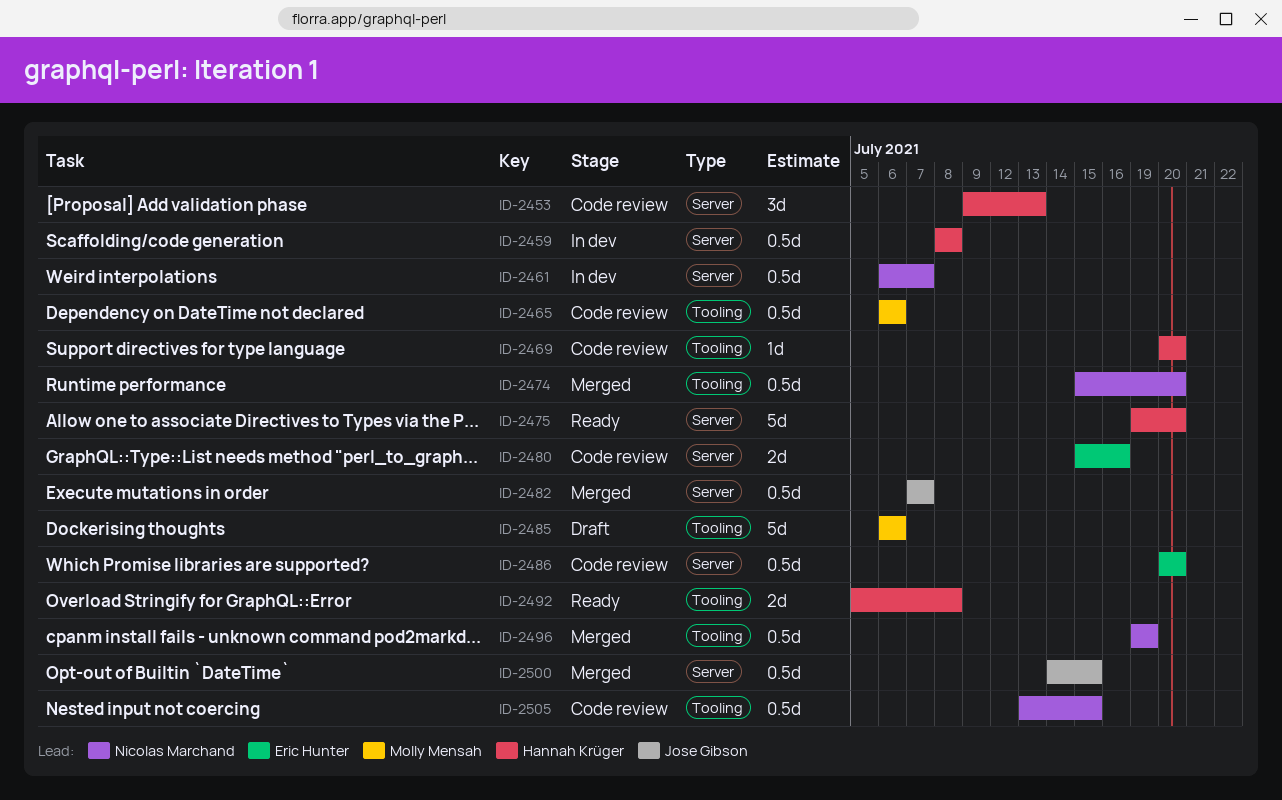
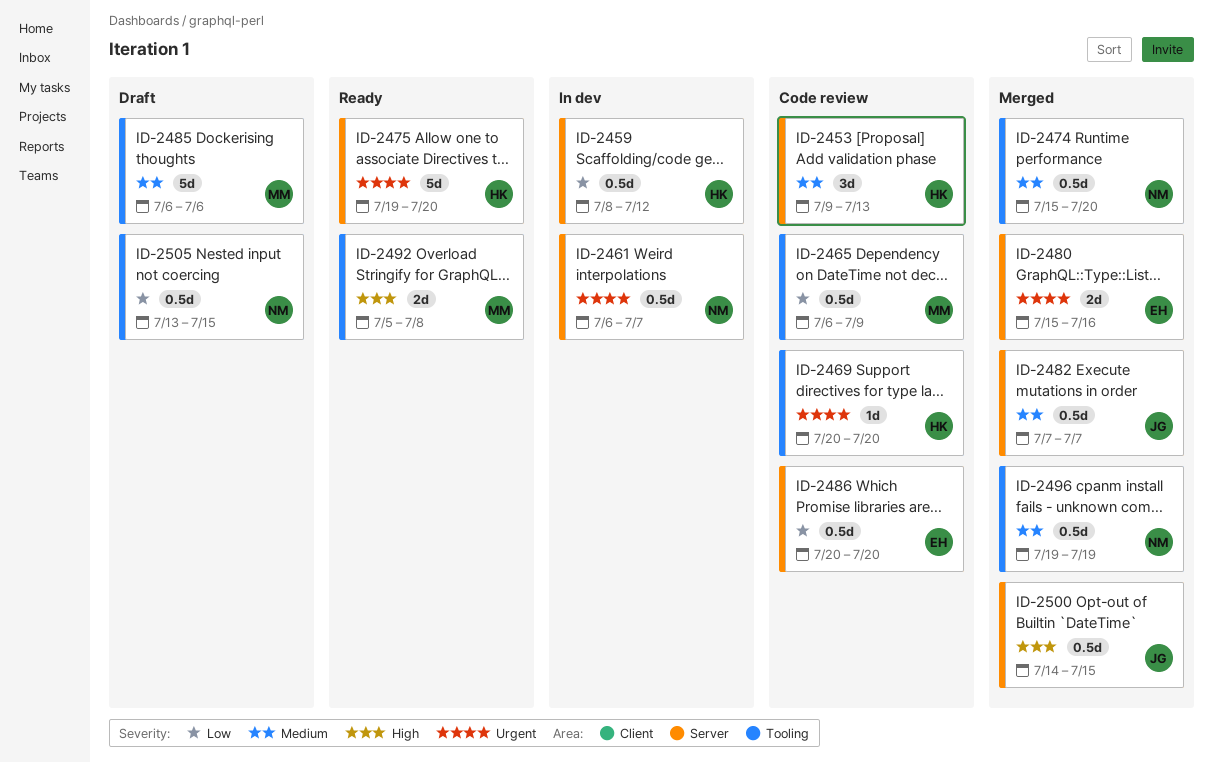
ID-2459, due: Jul 8 -> Jul 12
ID-2465, due: Jul 6 -> Jul 9
ID-2480, status: Code review -> Merged
ID-2492, owner: Hannah Krüger -> Molly Mensah
ID-2505, status: Code review -> Draft

